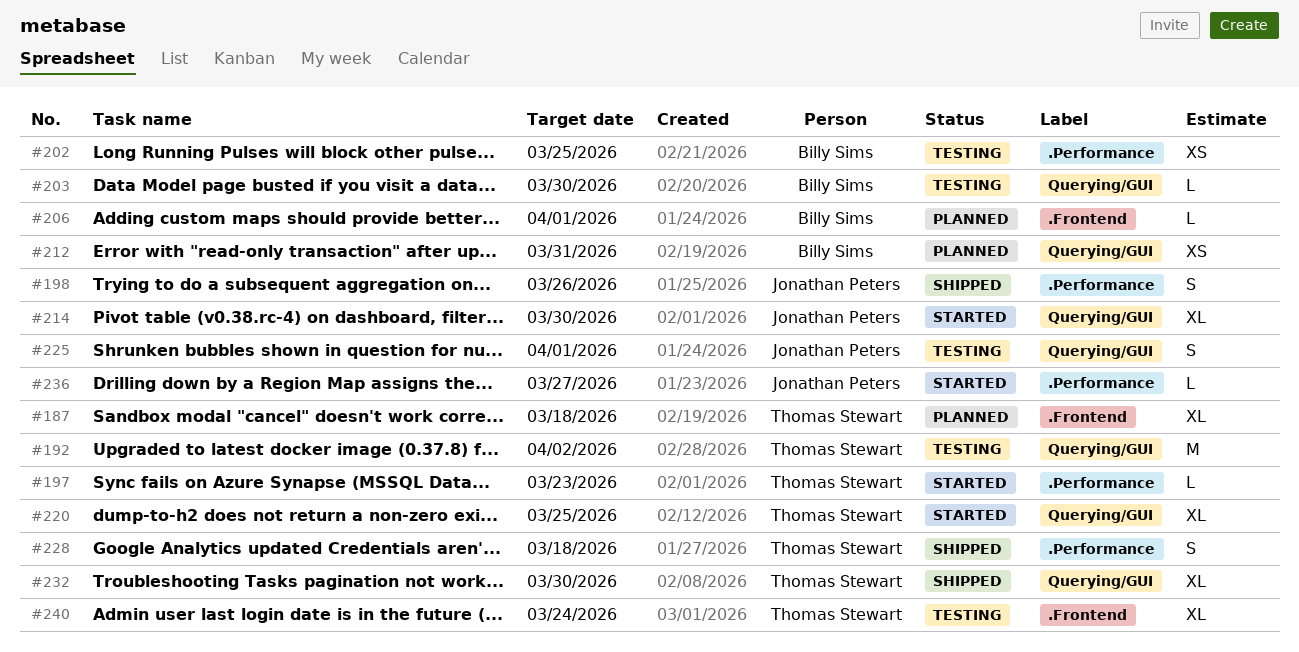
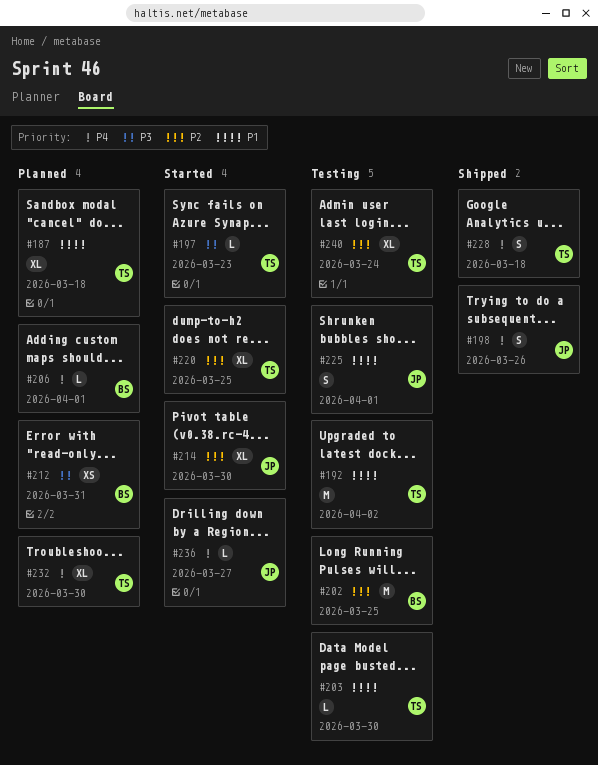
#202, estimate: XS -> M
#203, owner: Billy Sims -> Thomas Stewart
#232, status: Shipped -> Planned

